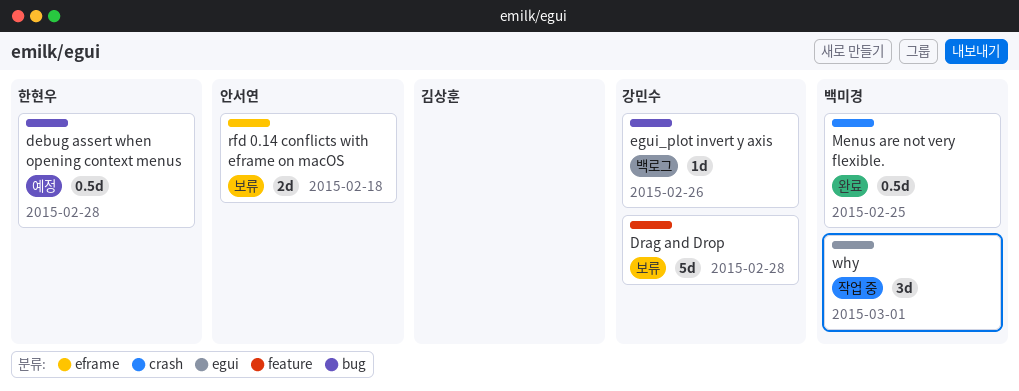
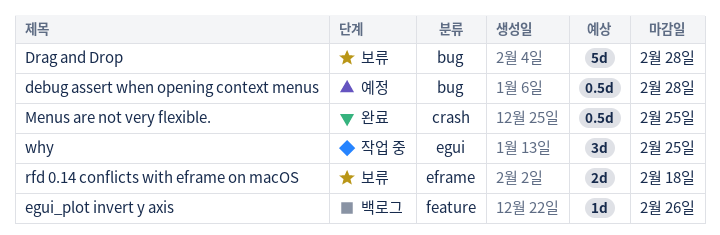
Drag and Drop, label: feature -> bug
egui_plot invert y axis, label: bug -> feature
why, due: Mar 1 -> Feb 25

